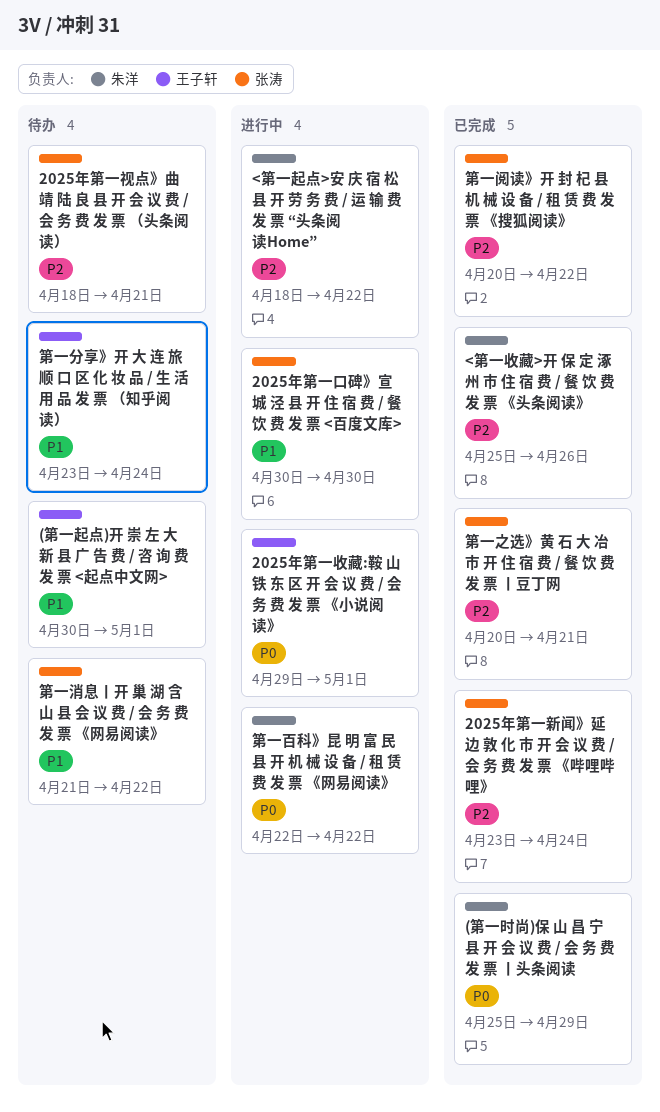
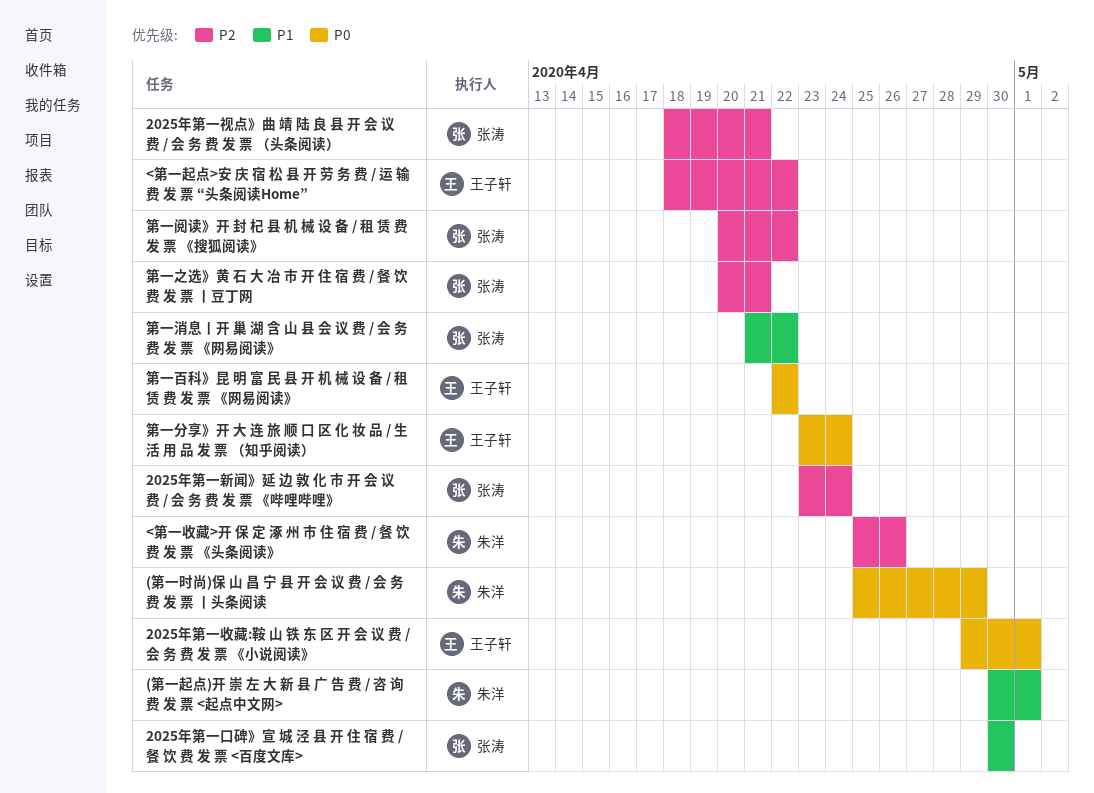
(第一起点)开 崇 左 大 新 县 广 告 费 / 咨 询 费 发 票 <起点中文网>, owner: 王子轩 -> 朱洋
<第一起点>安 庆 宿 松 县 开 劳 务 费 / 运 输 费 发 票 “头条阅读Home”, owner: 朱洋 -> 王子轩
第一分享》开 大 连 旅 顺 口 区 化 妆 品 / 生 活 用 品 发 票 （知乎阅读）, priority: P1 -> P0
第一百科》昆 明 富 民 县 开 机 械 设 备 / 租 赁 费 发 票 《网易阅读》, owner: 朱洋 -> 王子轩

